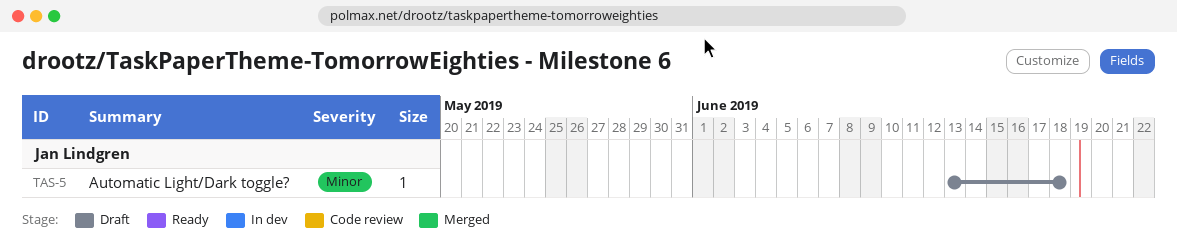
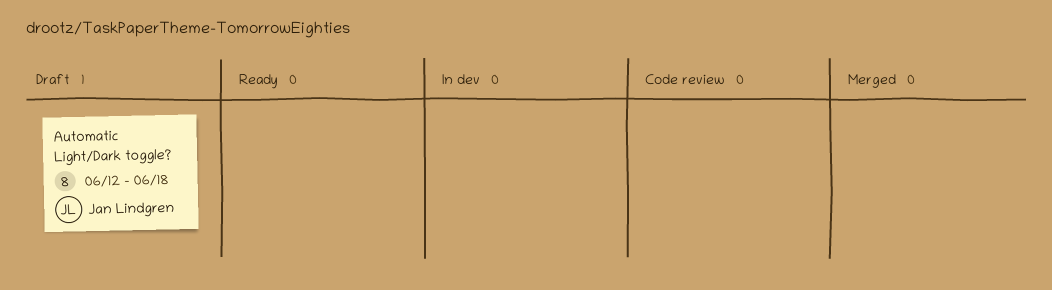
Automatic Light/Dark toggle?, estimate: 1 -> 8
Automatic Light/Dark toggle?, start: Jun 13 -> Jun 12

